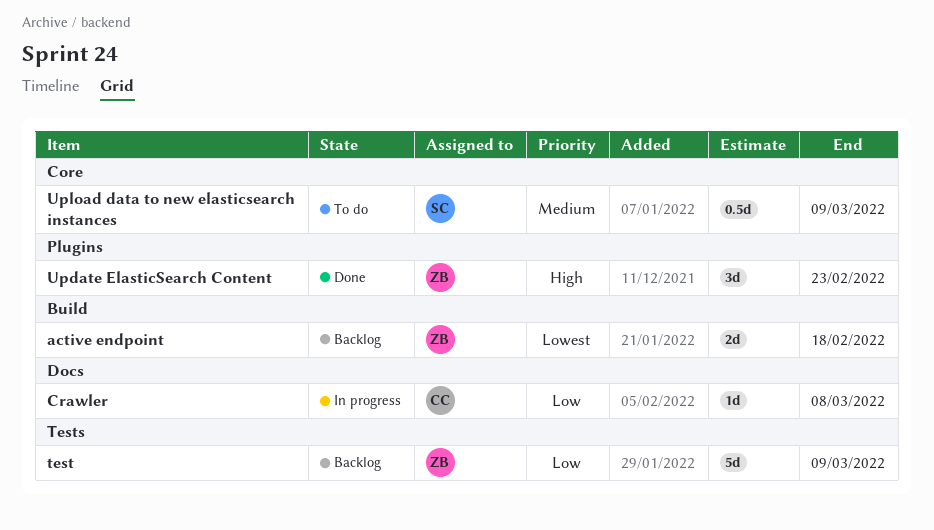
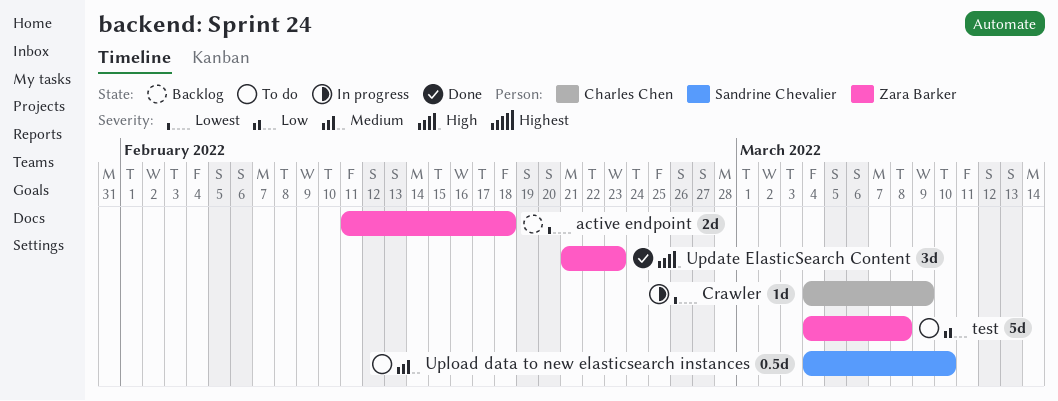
Crawler, priority: Low -> Lowest
Crawler, due: Mar 8 -> Mar 9
test, status: Backlog -> To do
test, due: Mar 9 -> Mar 8
Upload data to new elasticsearch instances, due: Mar 9 -> Mar 10

